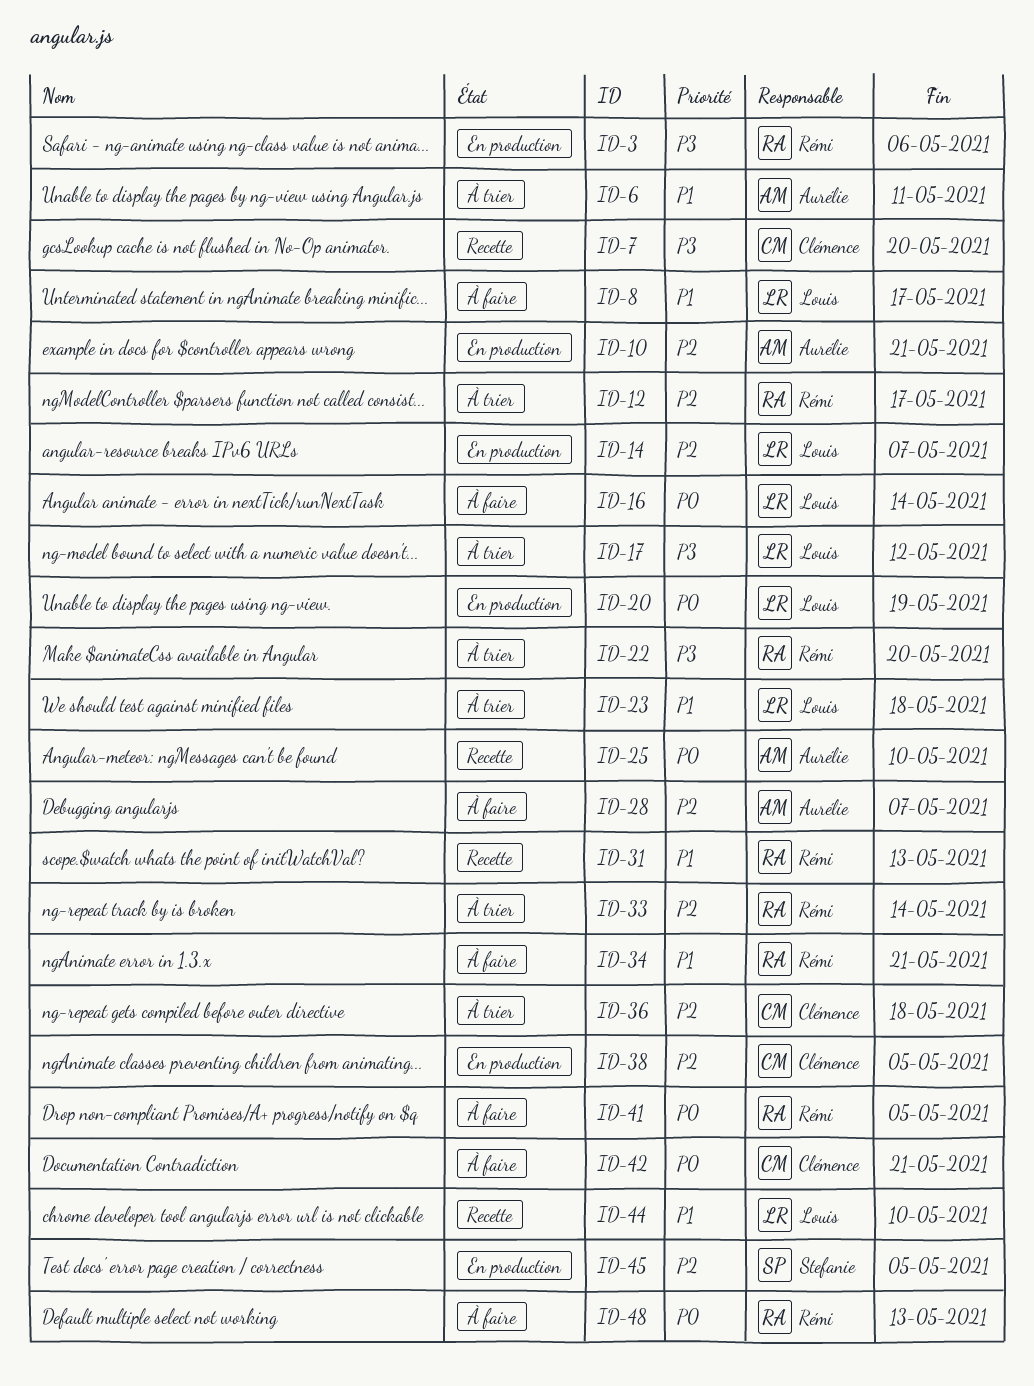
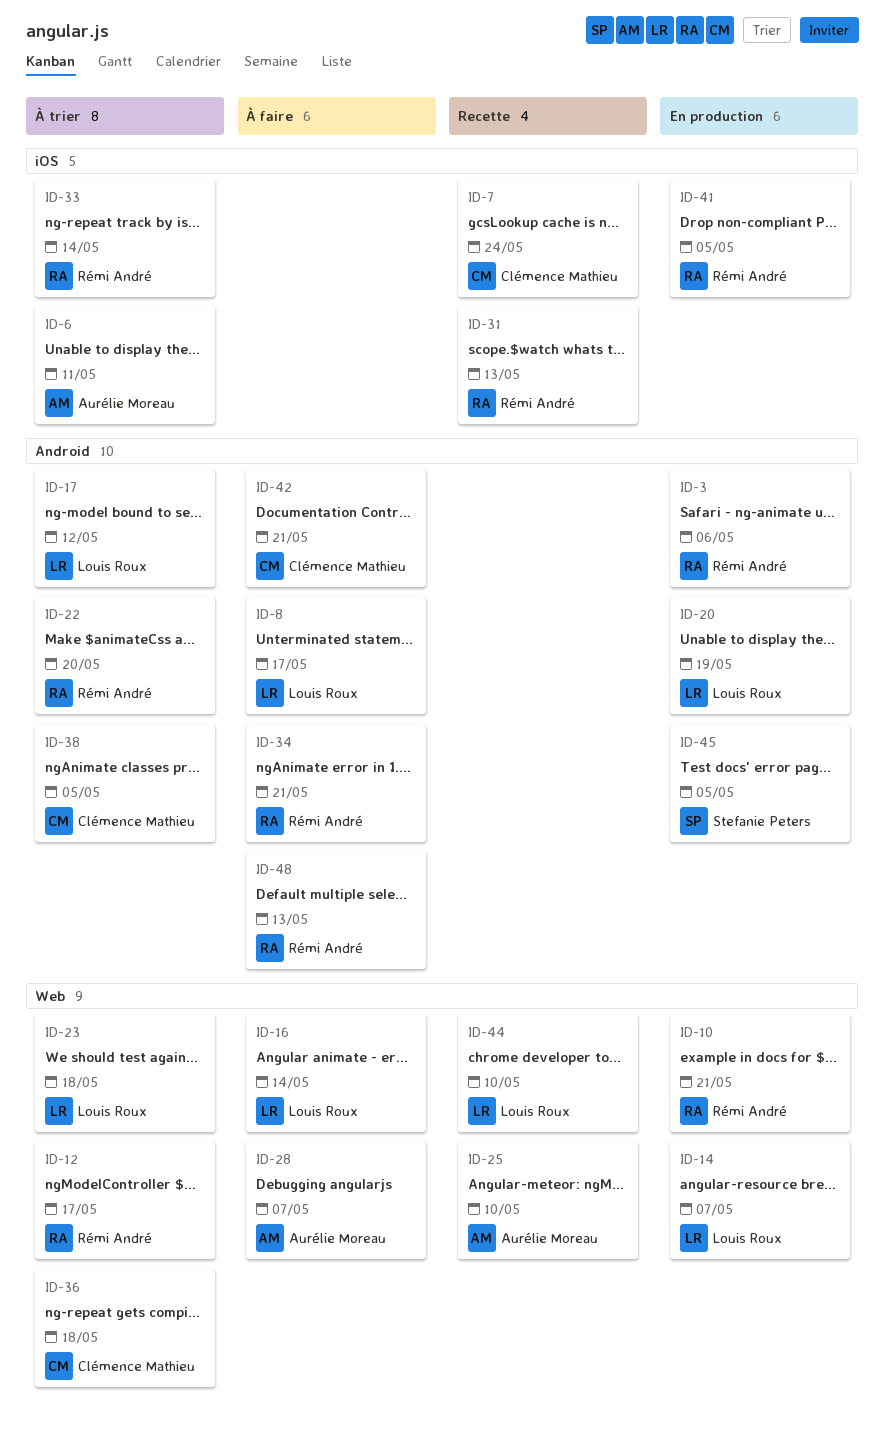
ID-7, due: May 20 -> May 24
ID-10, owner: Aurélie Moreau -> Rémi André
ID-38, status: En production -> À trier
ID-41, status: À faire -> En production

